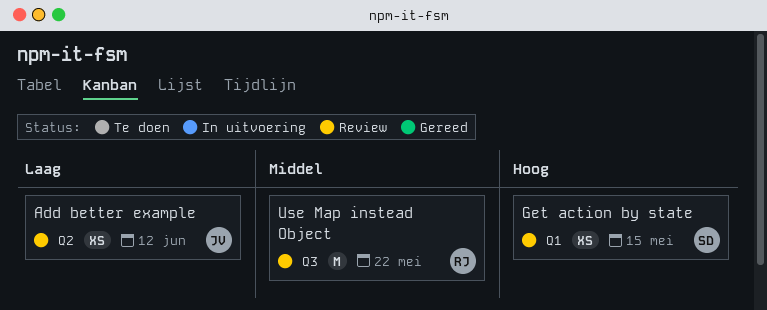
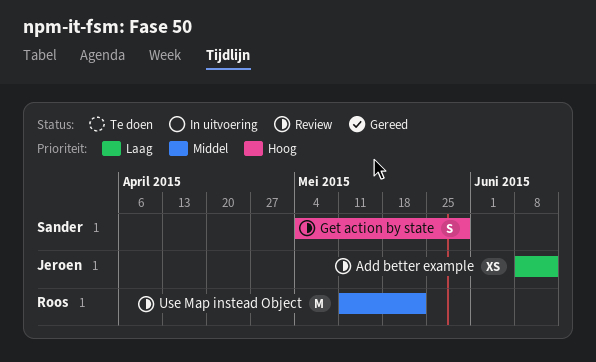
Get action by state, estimate: XS -> S
Get action by state, due: May 15 -> May 29

